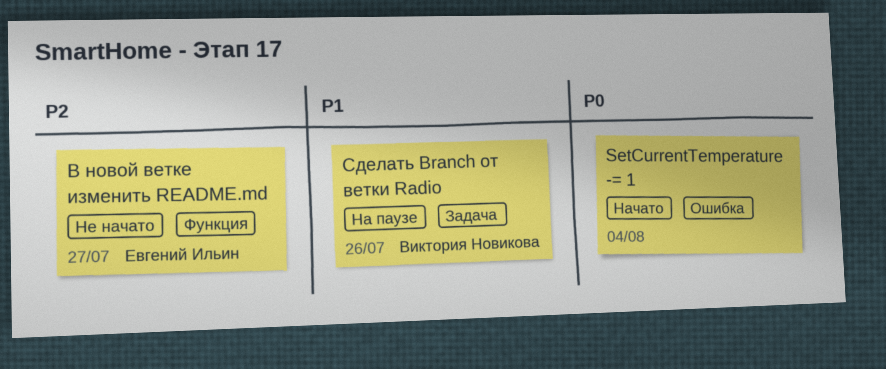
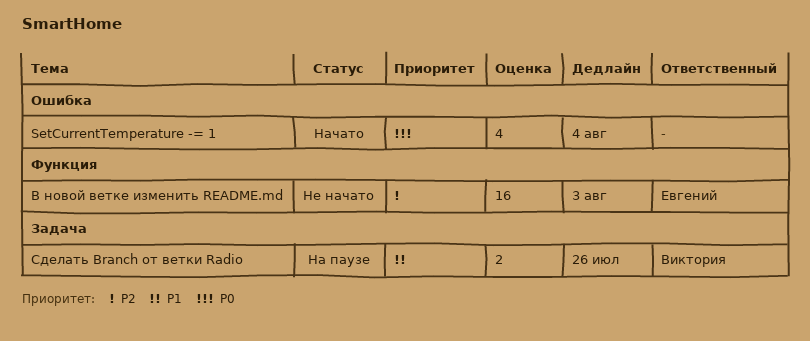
В новой ветке изменить README.md, due: Jul 27 -> Aug 3

